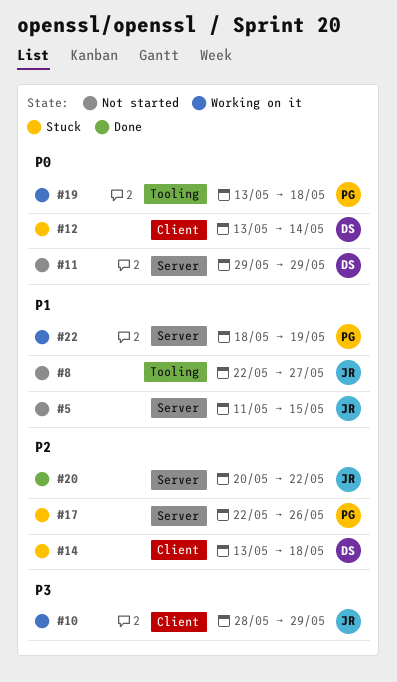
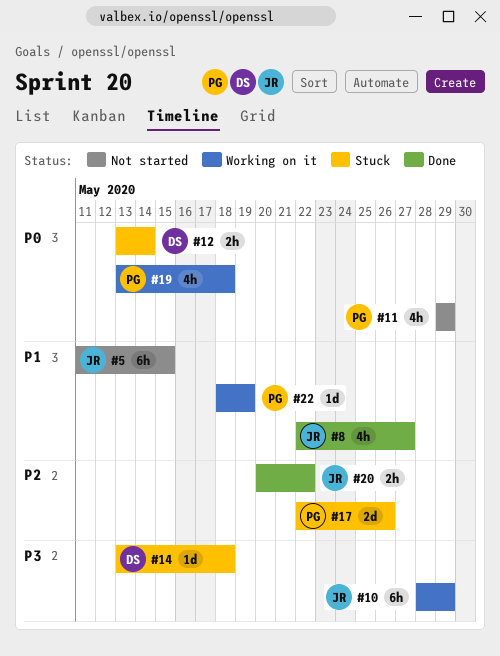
#8, status: Not started -> Done
#11, owner: DS -> PG
#14, priority: P2 -> P3

